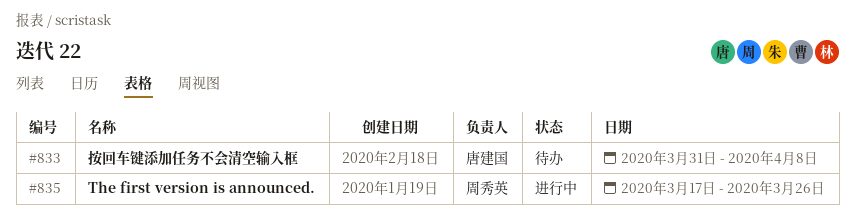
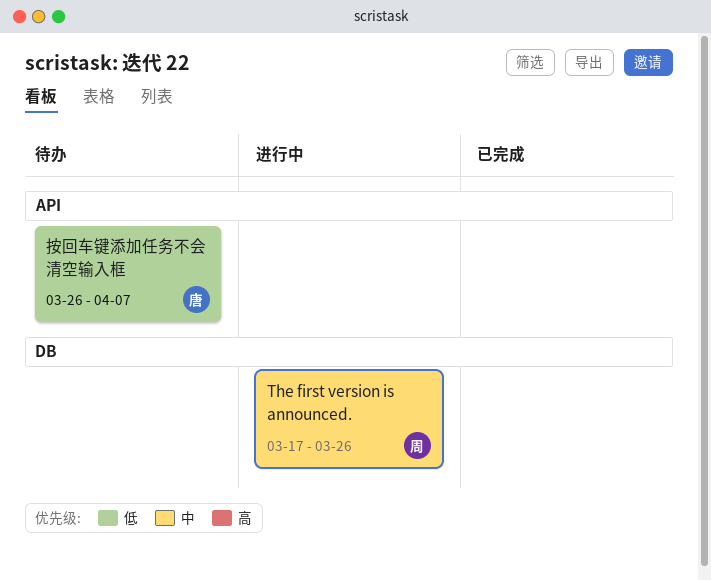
按回车键添加任务不会清空输入框, start: Mar 31 -> Mar 26
按回车键添加任务不会清空输入框, due: Apr 8 -> Apr 7

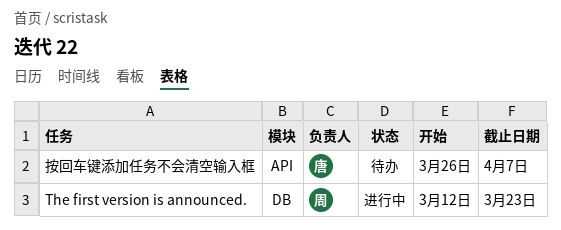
The first version is announced., start: Mar 17 -> Mar 12
The first version is announced., due: Mar 26 -> Mar 23

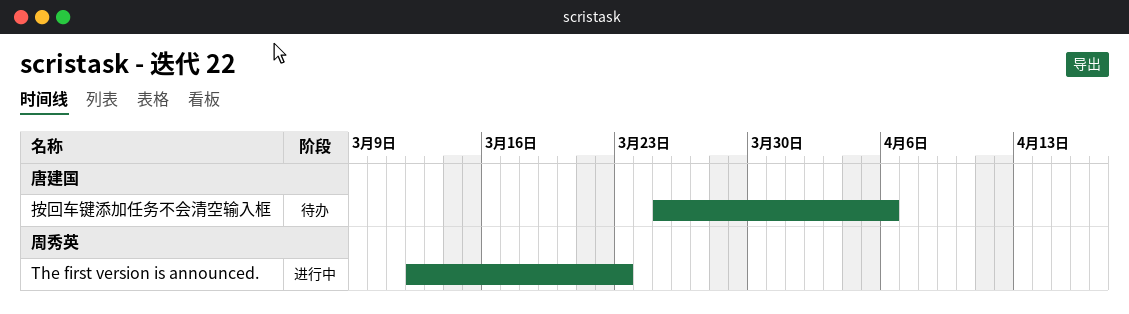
按回车键添加任务不会清空输入框, start: Mar 26 -> Mar 25
按回车键添加任务不会清空输入框, due: Apr 7 -> Apr 6

